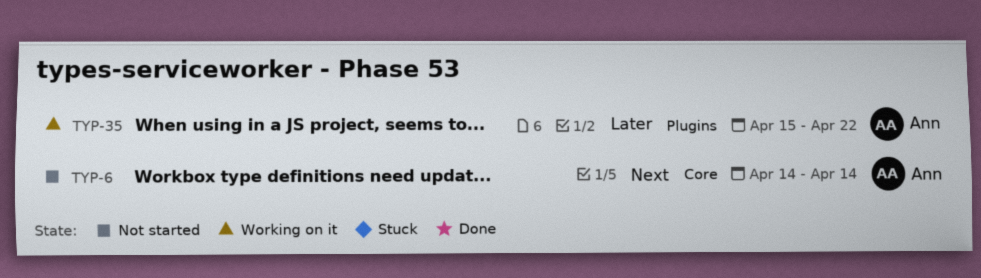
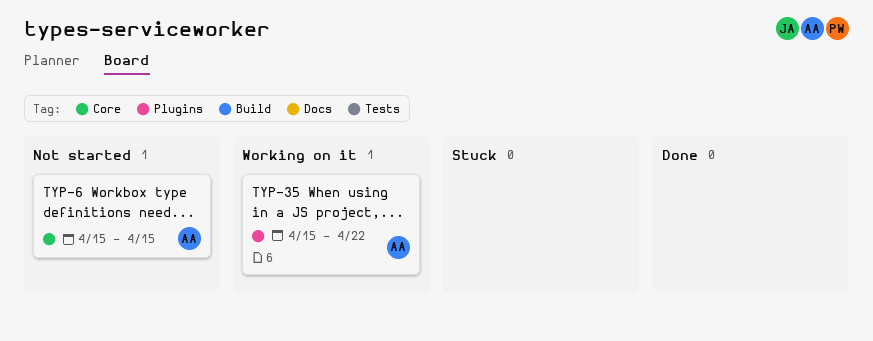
TYP-6, start: Apr 14 -> Apr 15
TYP-6, due: Apr 14 -> Apr 15

